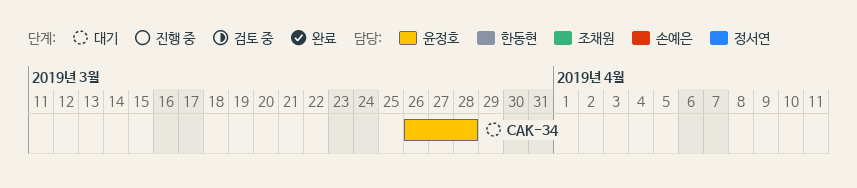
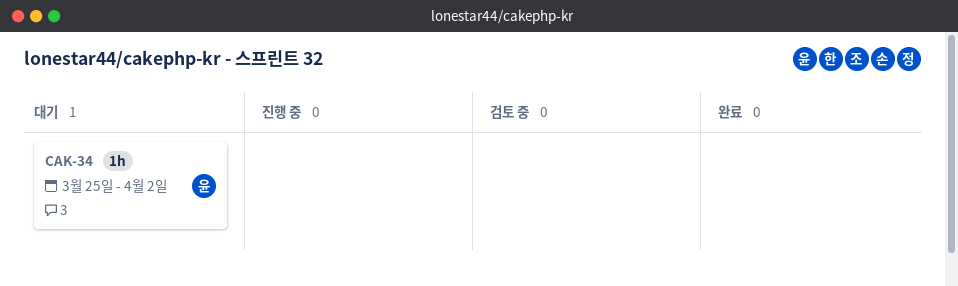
CAK-34, start: Mar 26 -> Mar 25
CAK-34, due: Mar 28 -> Apr 2

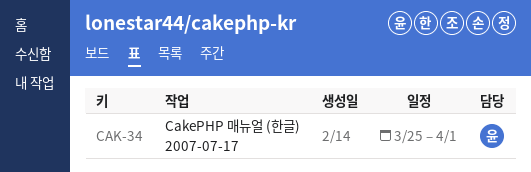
CAK-34, due: Apr 2 -> Apr 1

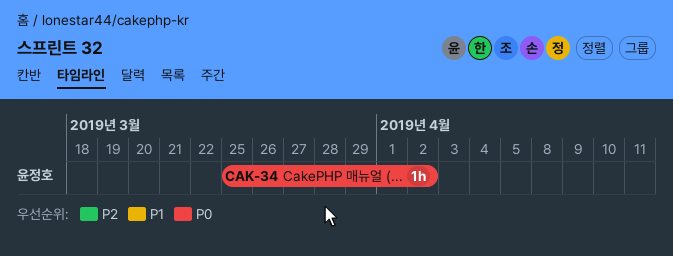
CAK-34, due: Apr 1 -> Apr 2

